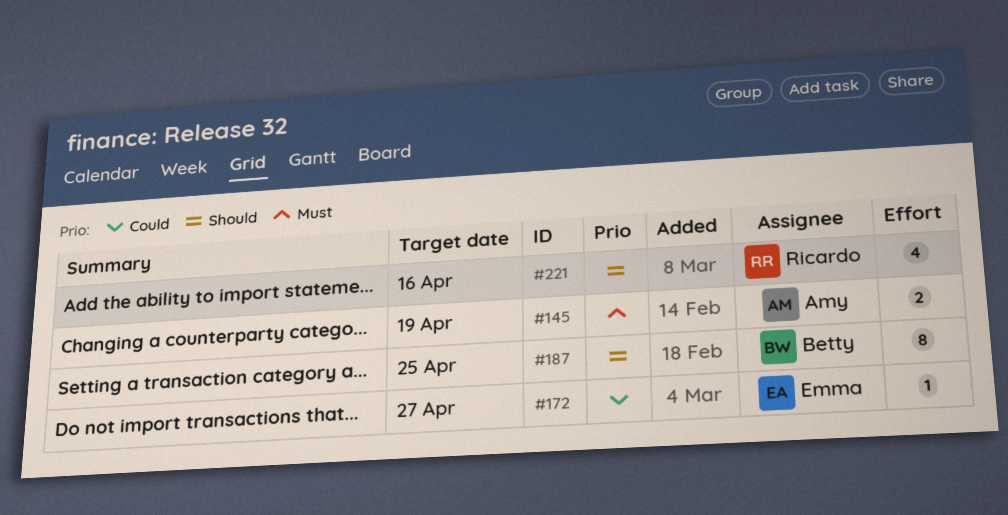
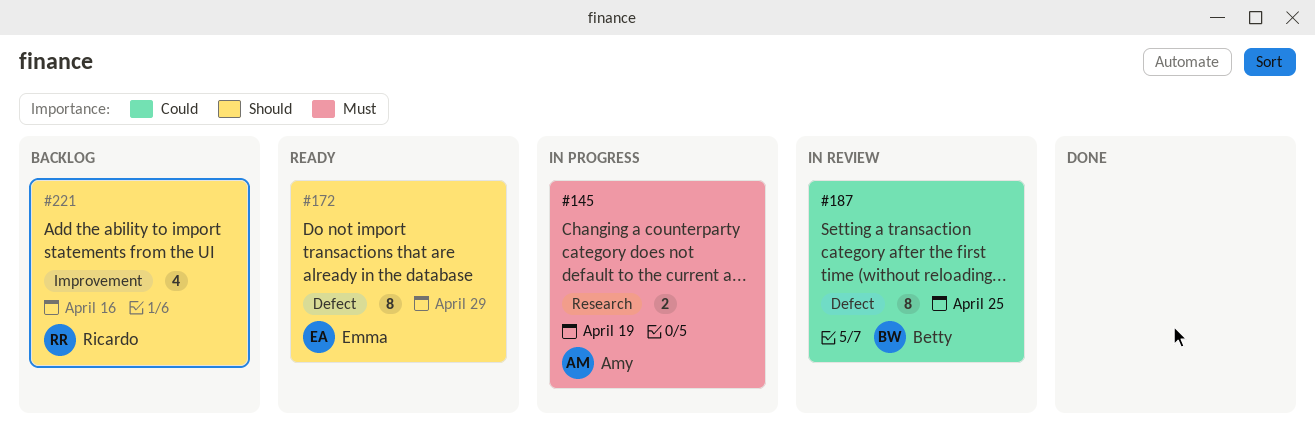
#172, priority: Could -> Should
#172, estimate: 1 -> 8
#172, due: Apr 27 -> Apr 29
#187, priority: Should -> Could

